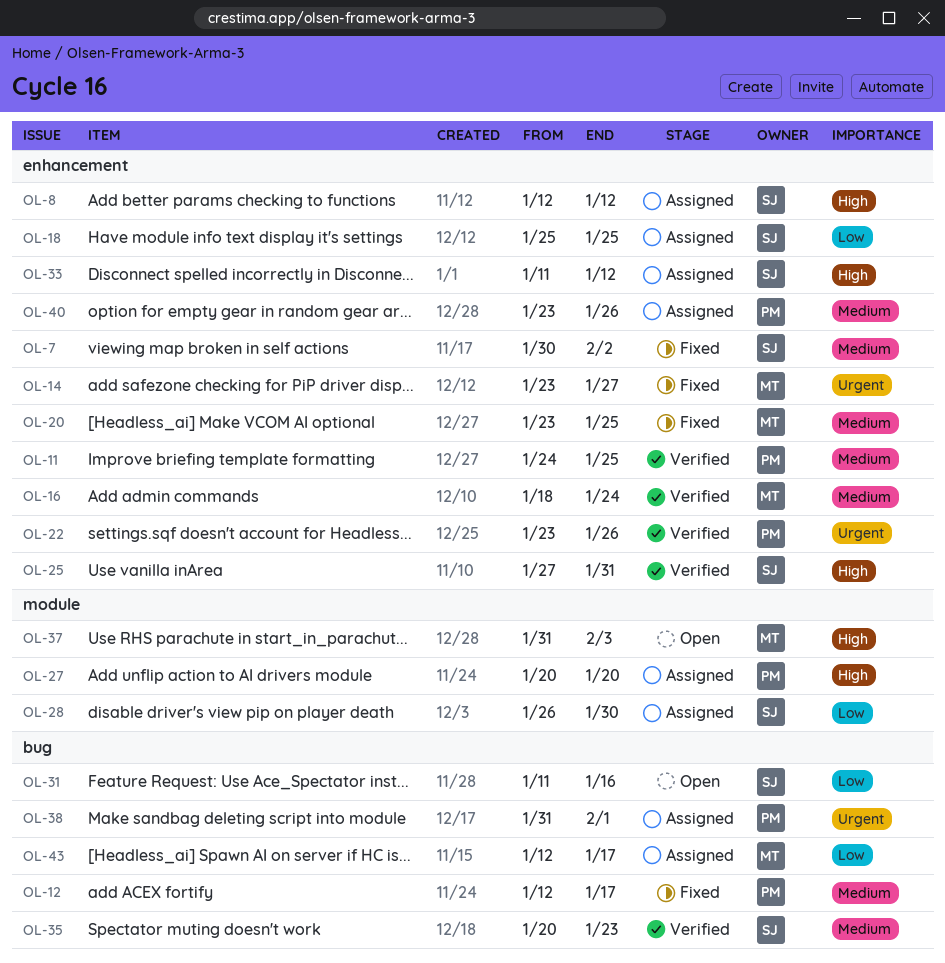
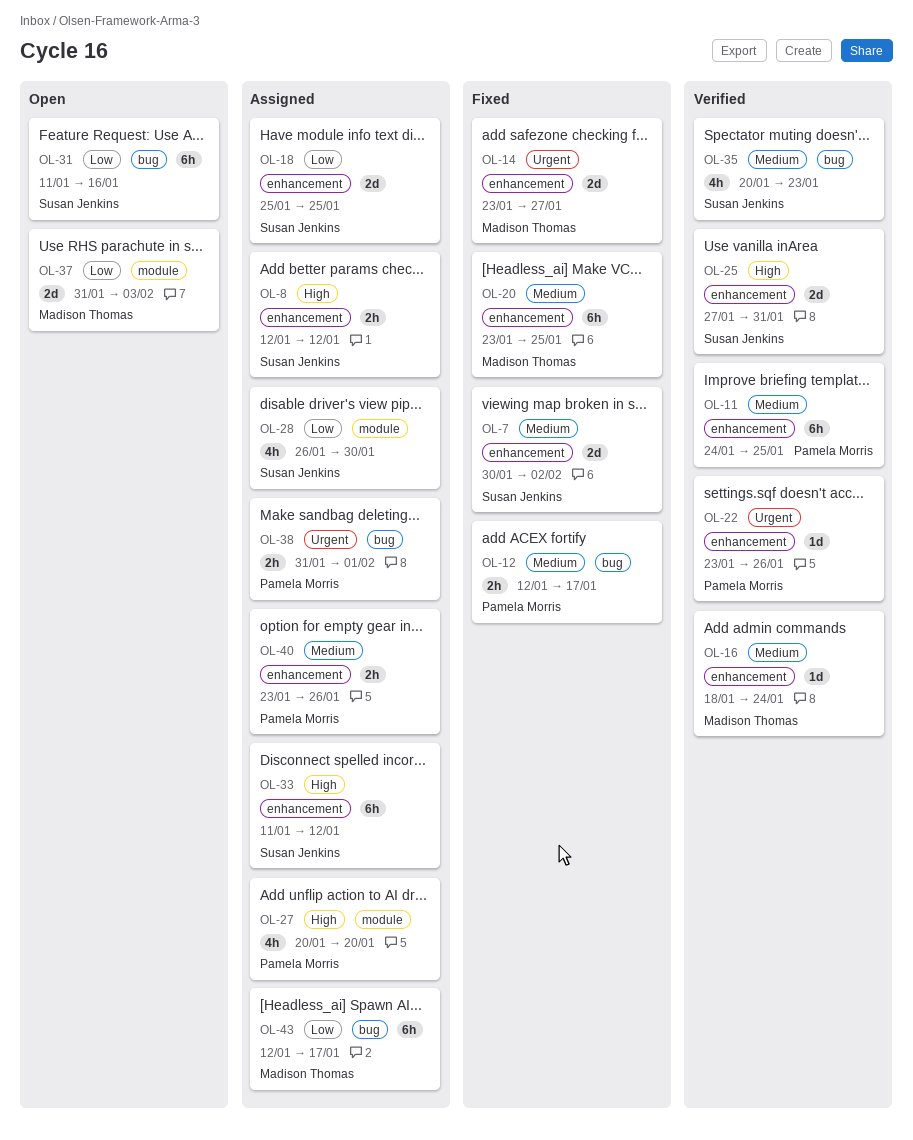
OL-37, priority: High -> Low

